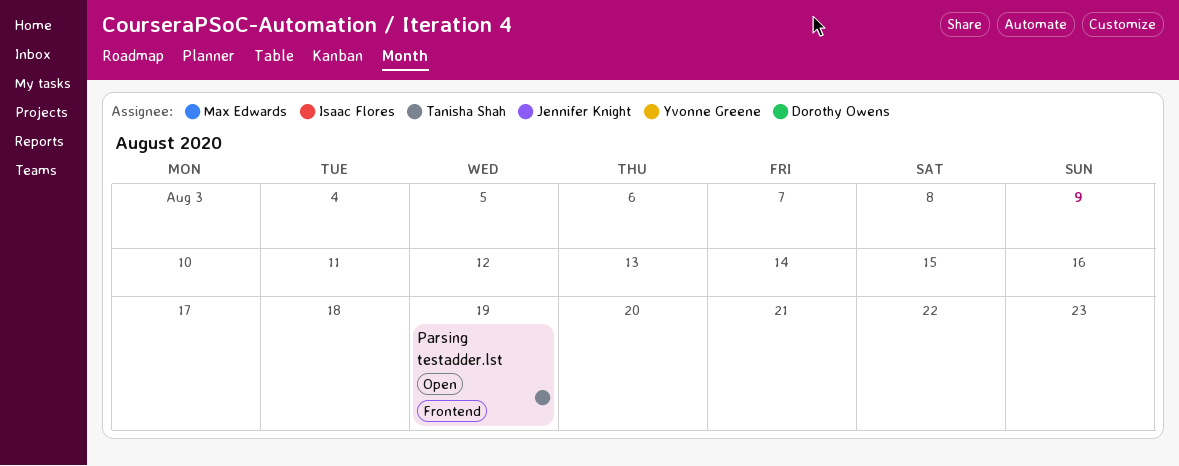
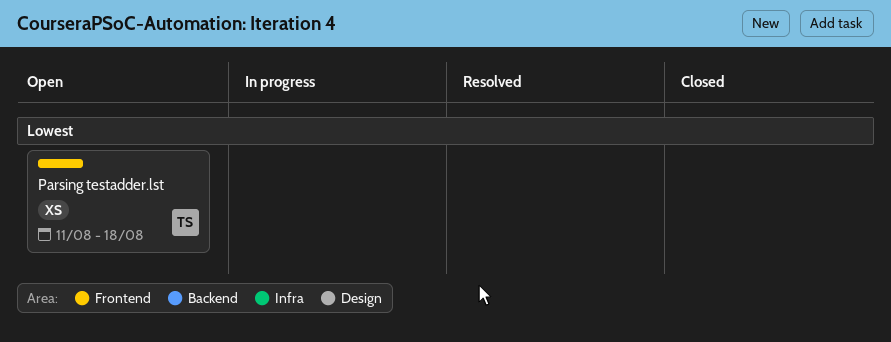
Parsing testadder.lst, due: Aug 19 -> Aug 18

